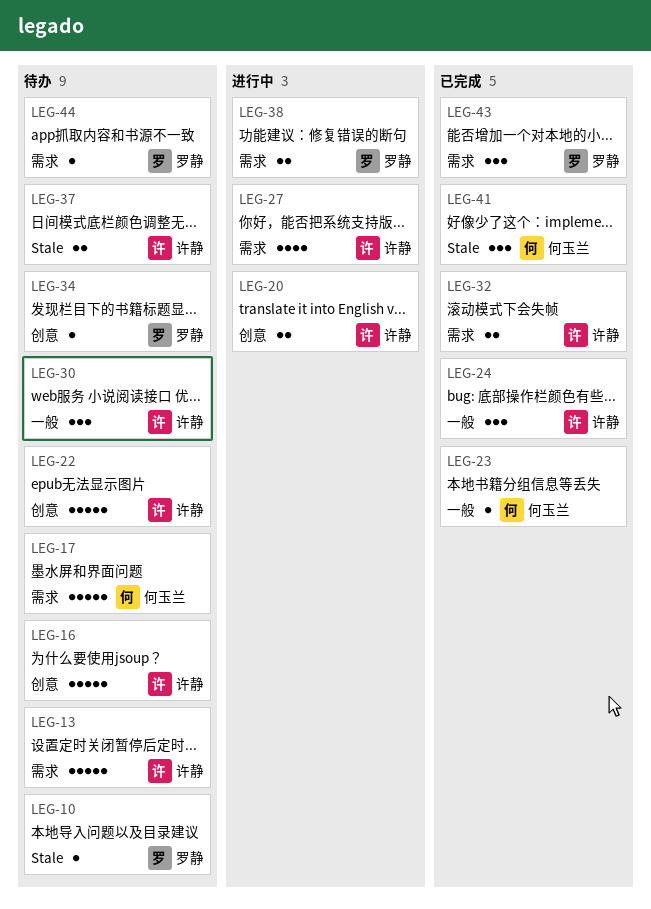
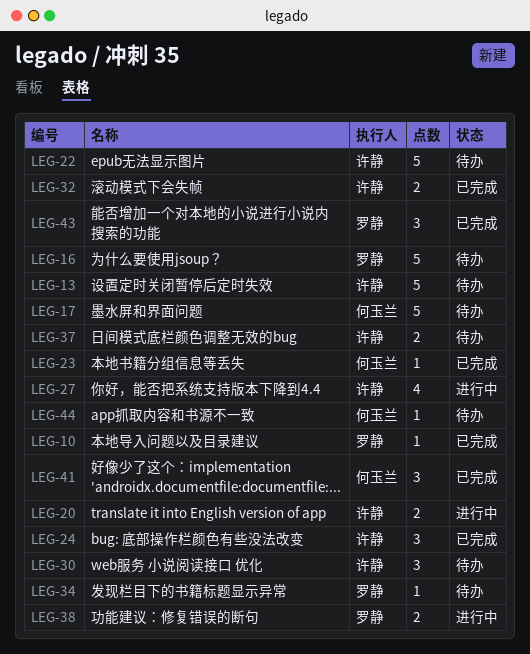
LEG-10, status: 待办 -> 已完成
LEG-16, owner: 许静 -> 罗静
LEG-44, owner: 罗静 -> 何玉兰

